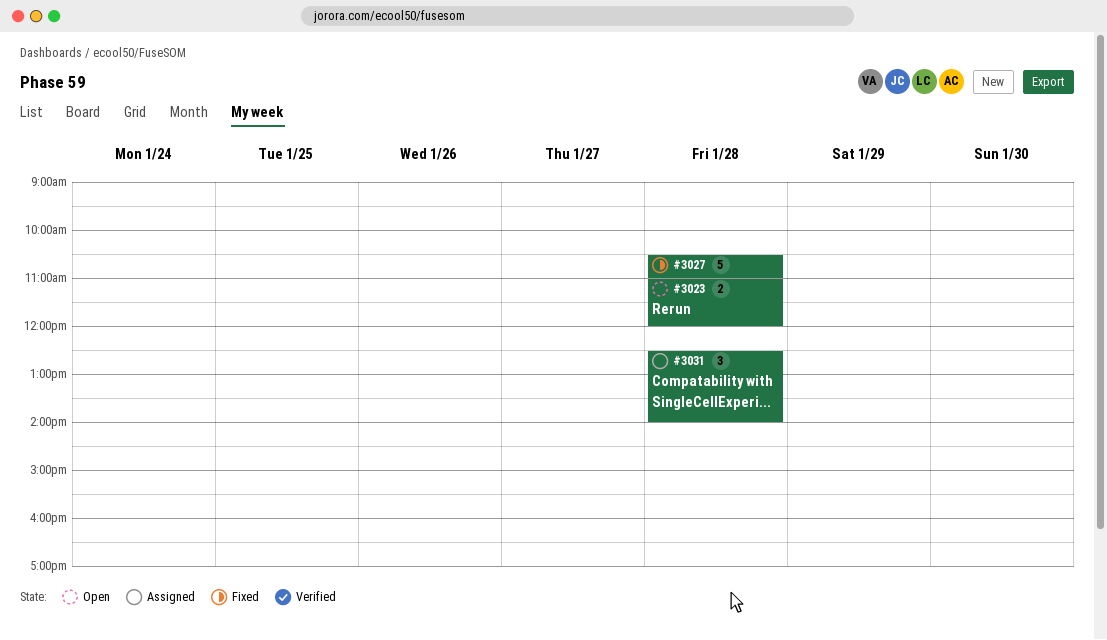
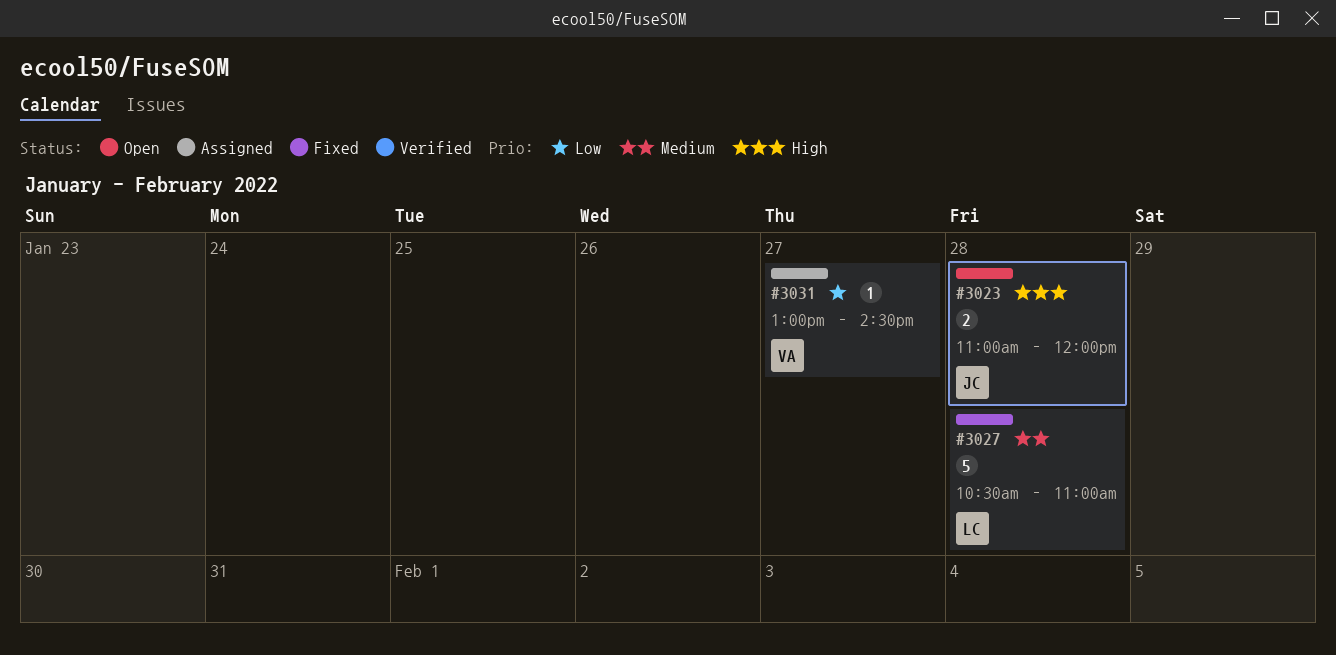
#3031, estimate: 3 -> 1
#3031, day: Jan 28 -> Jan 27
#3031, begins: 12:30 -> 13:00
#3031, ends: 14:00 -> 14:30

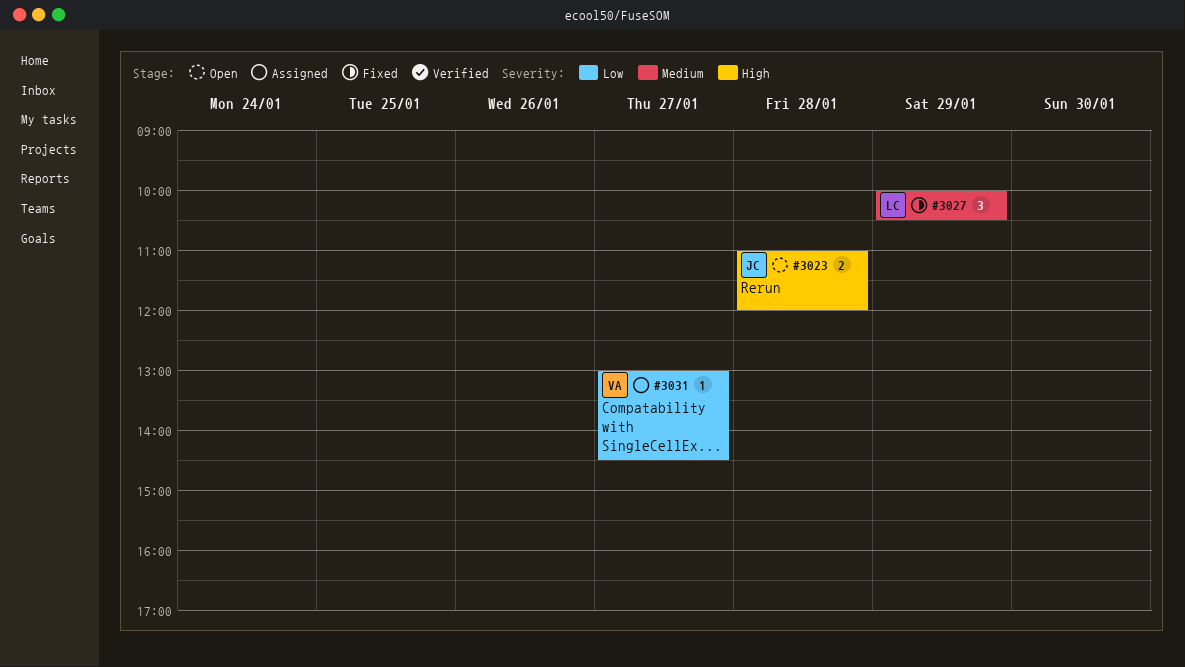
#3027, estimate: 5 -> 3
#3027, day: Jan 28 -> Jan 29
#3027, begins: 10:30 -> 10:00
#3027, ends: 11:00 -> 10:30

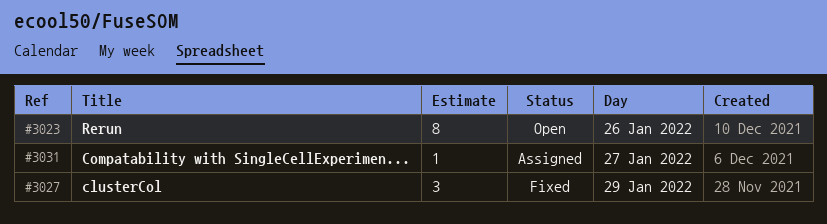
#3023, estimate: 2 -> 8
#3023, day: Jan 28 -> Jan 26

